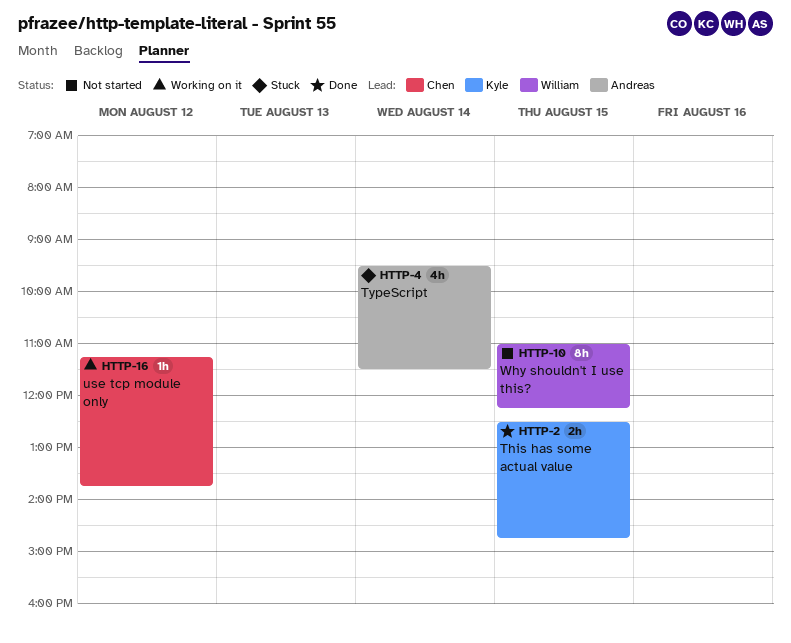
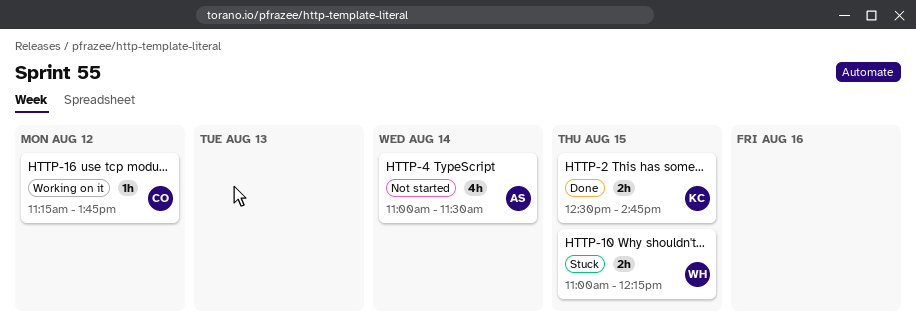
HTTP-4, status: Stuck -> Not started
HTTP-4, begins: 09:30 -> 11:00
HTTP-10, status: Not started -> Stuck
HTTP-10, estimate: 8h -> 2h

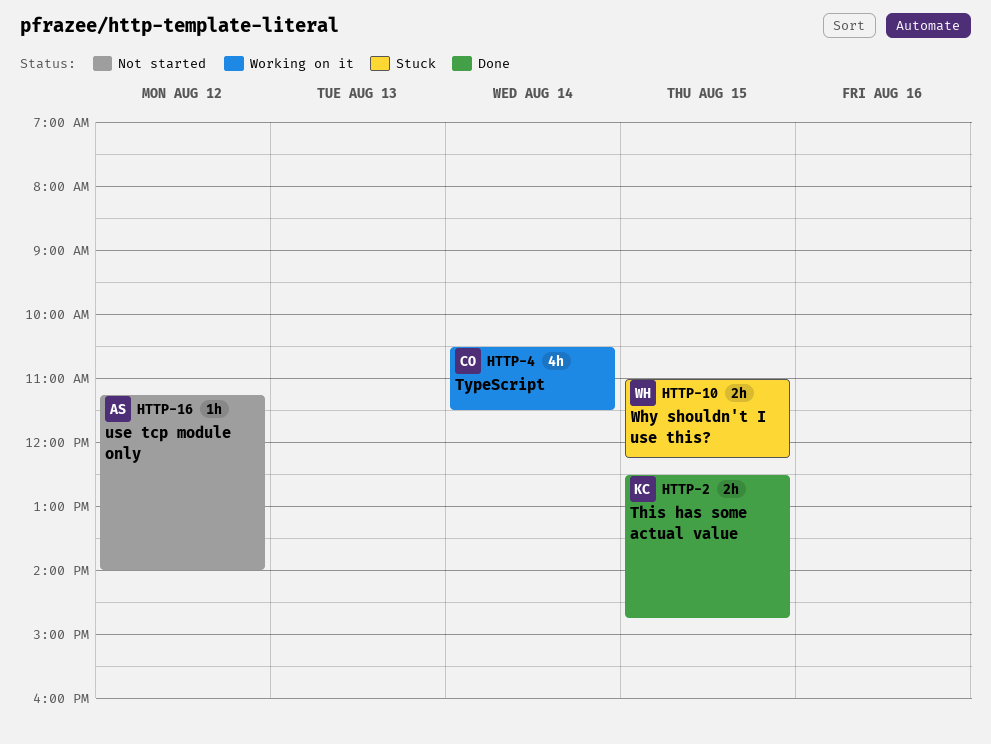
HTTP-4, status: Not started -> Working on it
HTTP-4, owner: AS -> CO
HTTP-4, begins: 11:00 -> 10:30
HTTP-16, status: Working on it -> Not started
HTTP-16, owner: CO -> AS
HTTP-16, ends: 13:45 -> 14:00

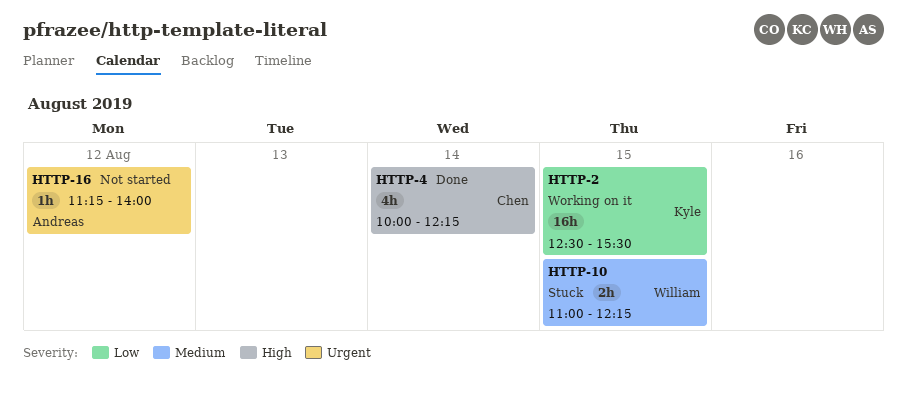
HTTP-2, status: Done -> Working on it
HTTP-2, estimate: 2h -> 16h
HTTP-2, ends: 14:45 -> 15:30
HTTP-4, status: Working on it -> Done
HTTP-4, begins: 10:30 -> 10:00
HTTP-4, ends: 11:30 -> 12:15

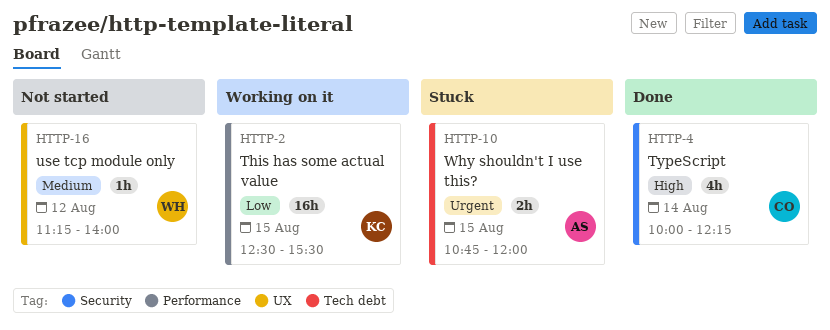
HTTP-10, owner: William -> Andreas
HTTP-10, priority: Medium -> Urgent
HTTP-10, begins: 11:00 -> 10:45
HTTP-10, ends: 12:15 -> 12:00
HTTP-16, owner: Andreas -> William
HTTP-16, priority: Urgent -> Medium

